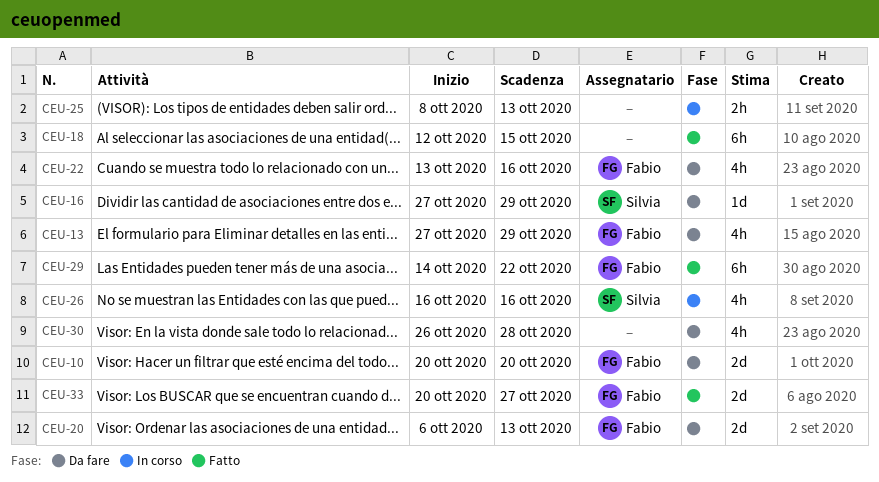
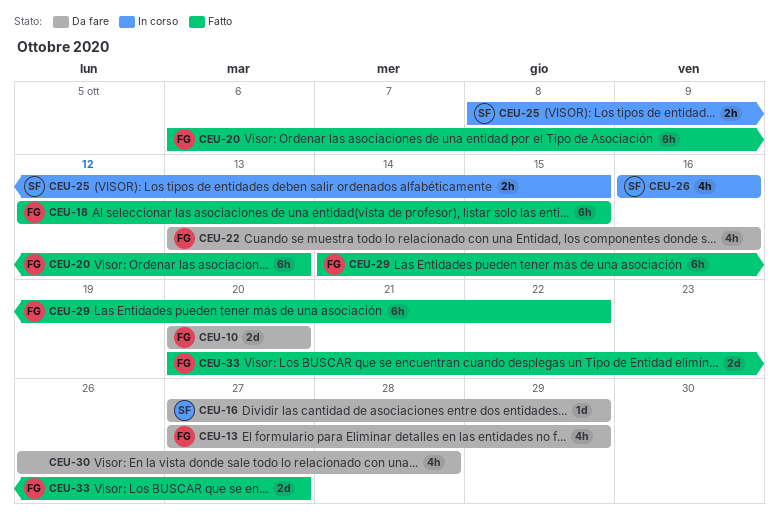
CEU-18, owner: none -> Fabio
CEU-20, status: Da fare -> Fatto
CEU-20, estimate: 2d -> 6h
CEU-25, owner: none -> Silvia
CEU-25, due: Oct 13 -> Oct 15

